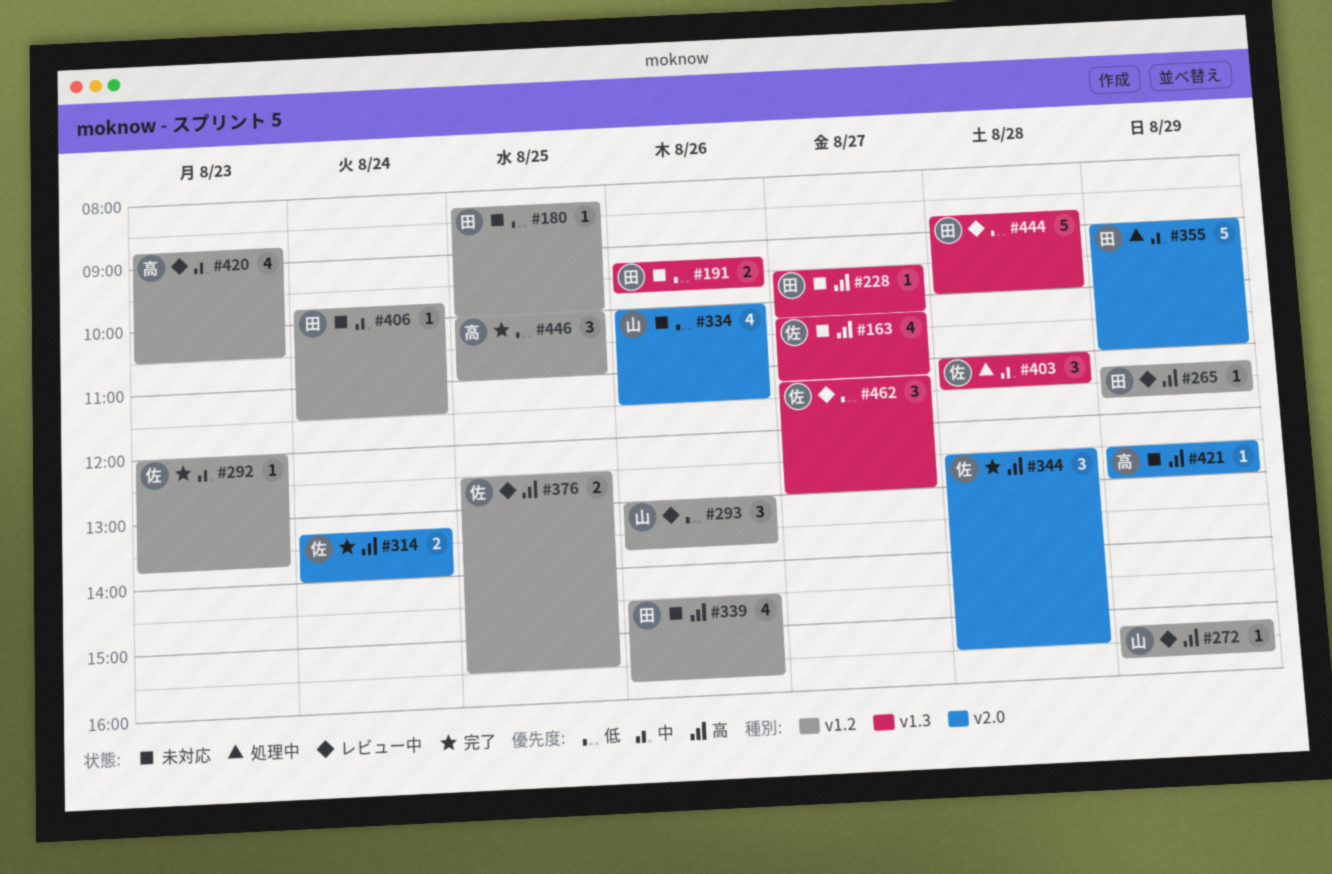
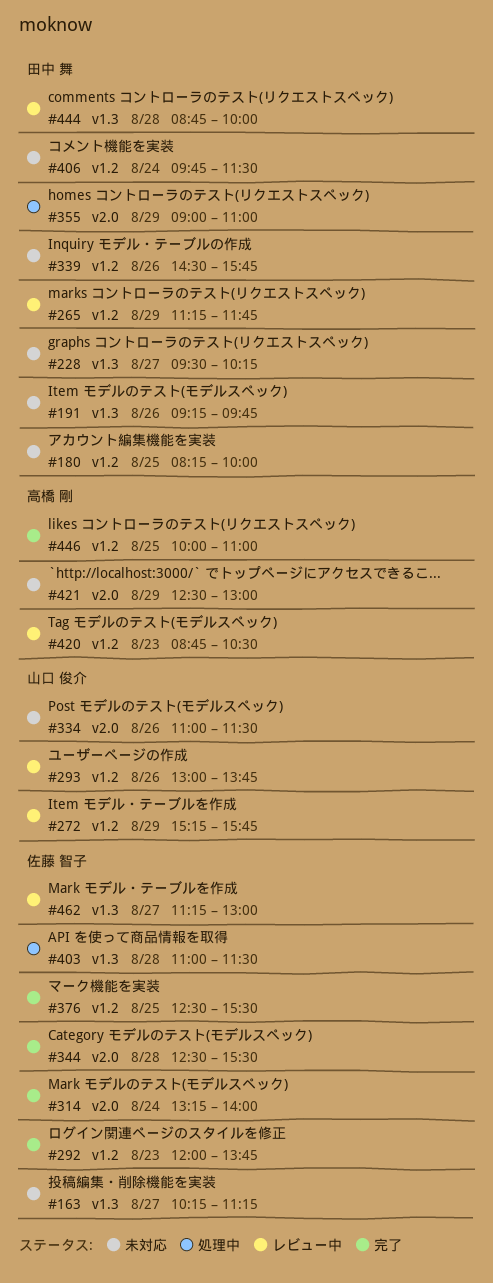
#334, begins: 10:00 -> 11:00
#376, status: レビュー中 -> 完了

